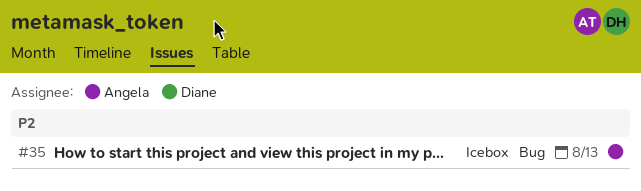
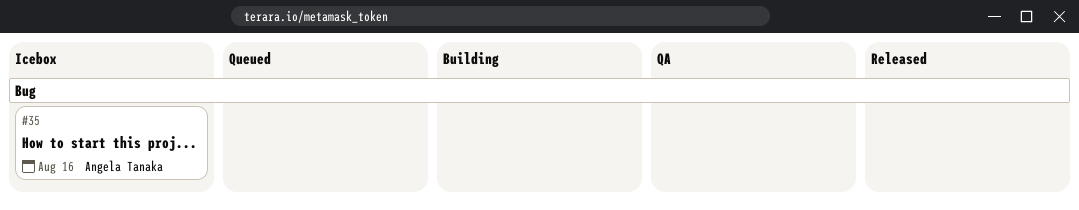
#35, due: Aug 13 -> Aug 16

